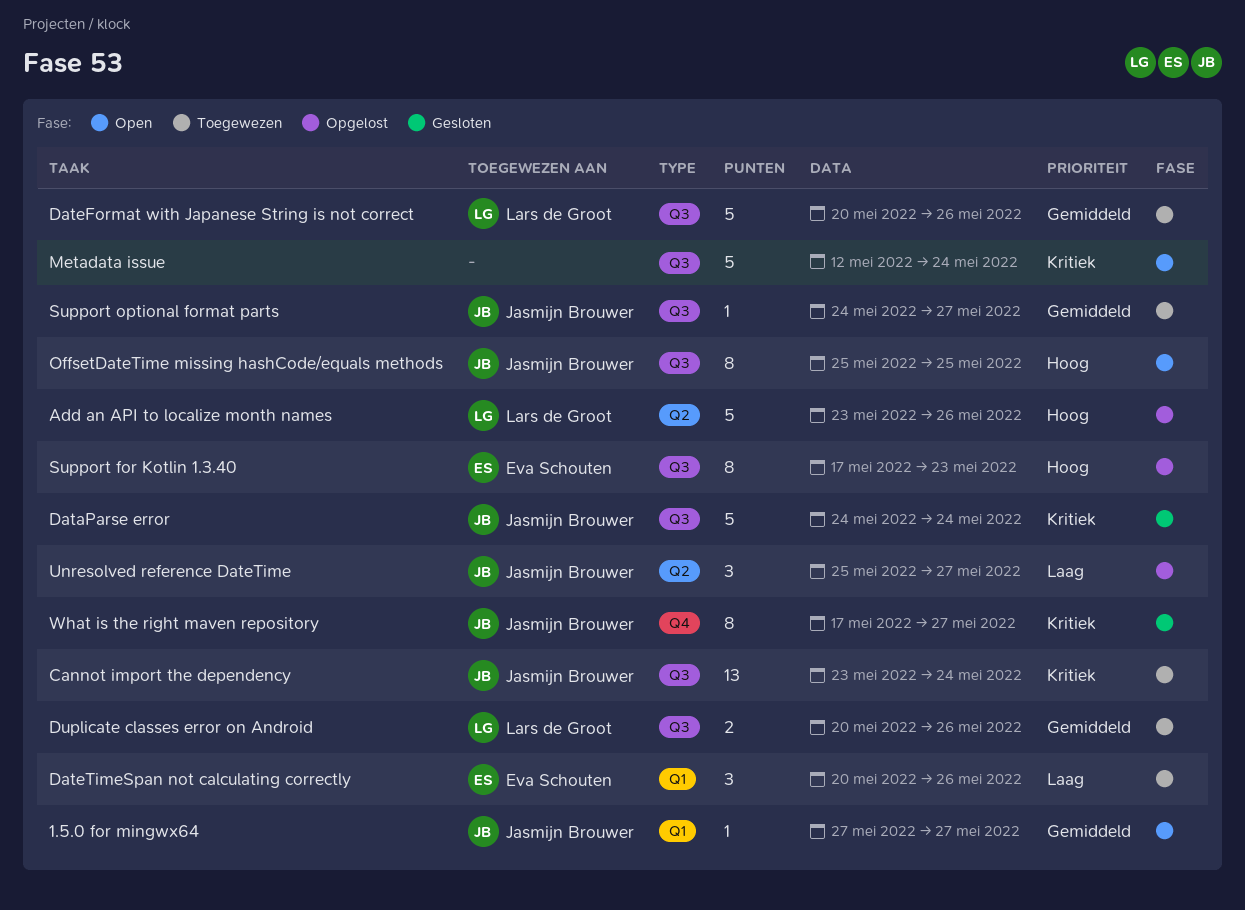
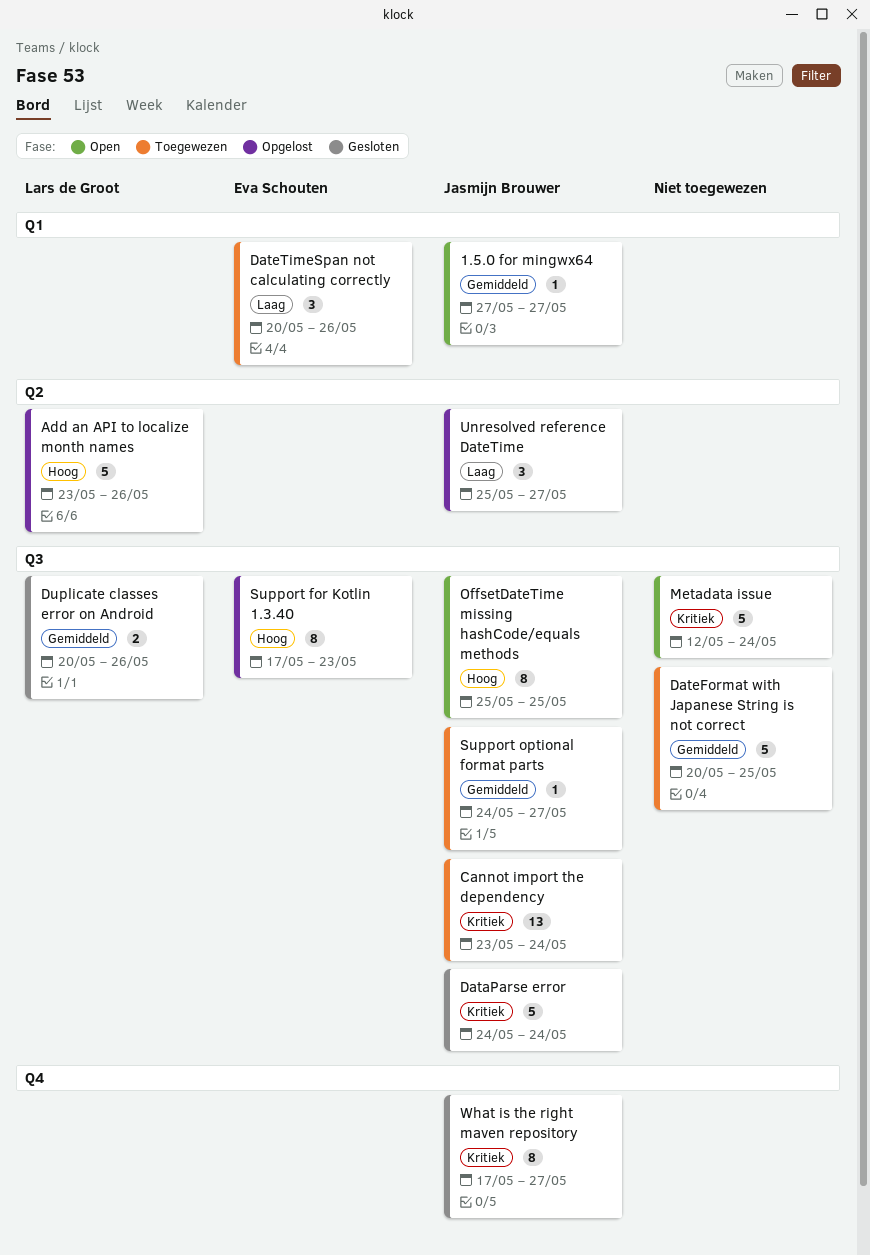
DateFormat with Japanese String is not correct, owner: Lars de Groot -> none
DateFormat with Japanese String is not correct, due: May 26 -> May 25
Duplicate classes error on Android, status: Toegewezen -> Gesloten

